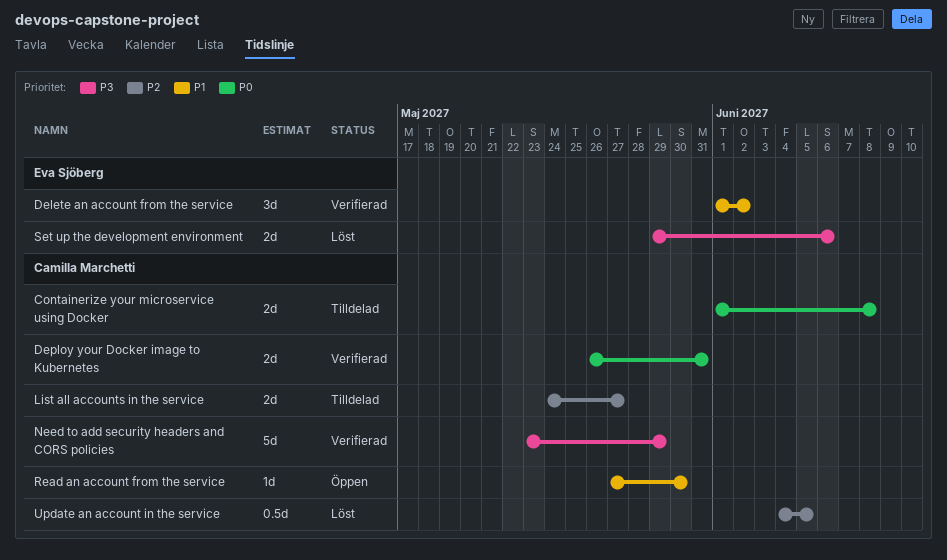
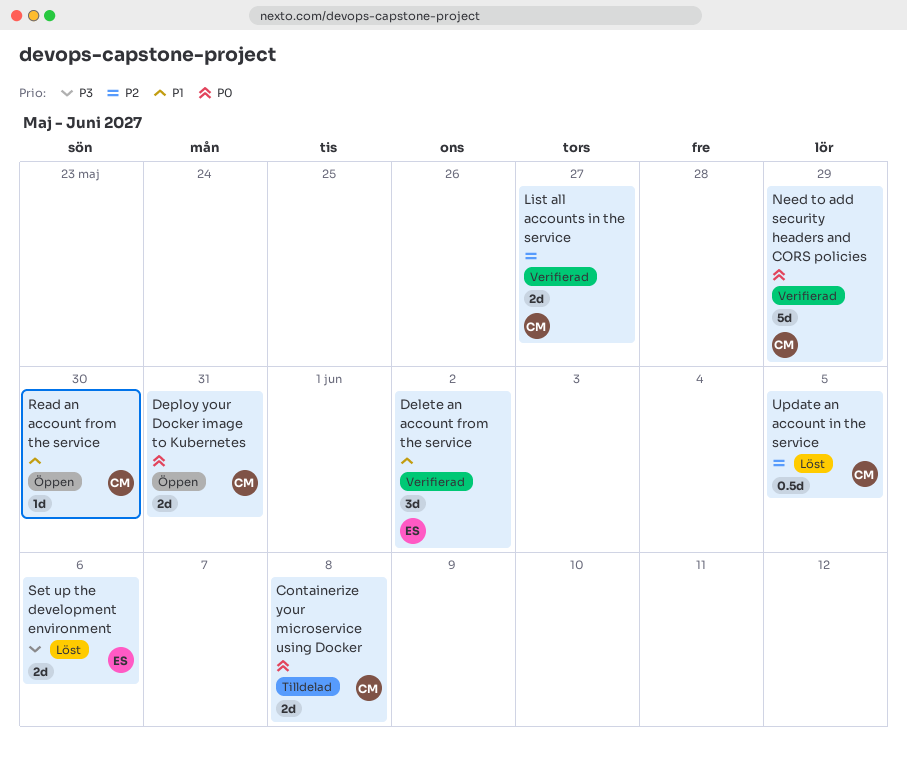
Deploy your Docker image to Kubernetes, status: Verifierad -> Öppen
List all accounts in the service, status: Tilldelad -> Verifierad
Need to add security headers and CORS policies, priority: P3 -> P0

